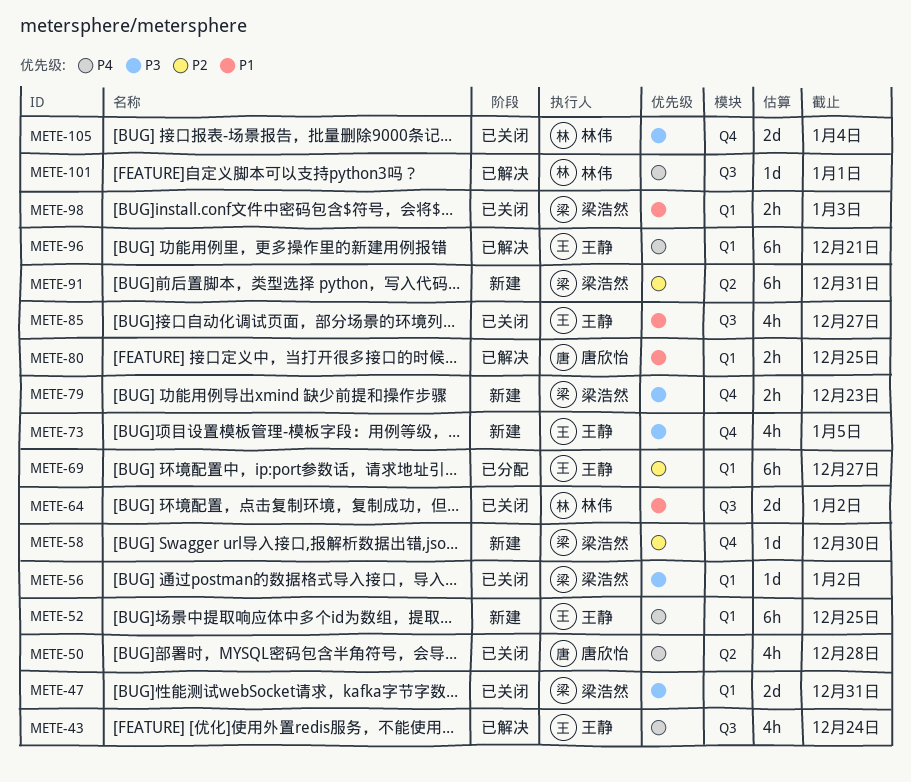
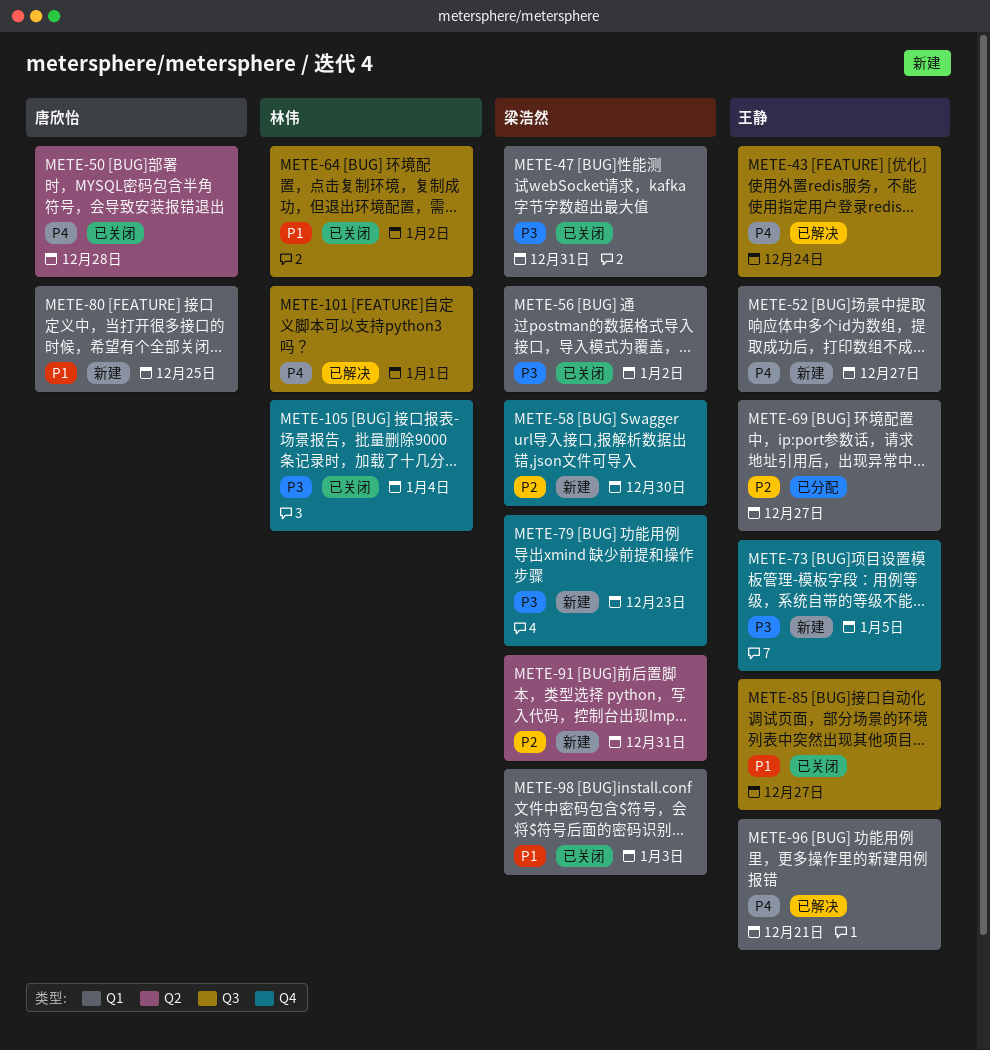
METE-52, due: Dec 25 -> Dec 27
METE-80, status: 已解决 -> 新建

